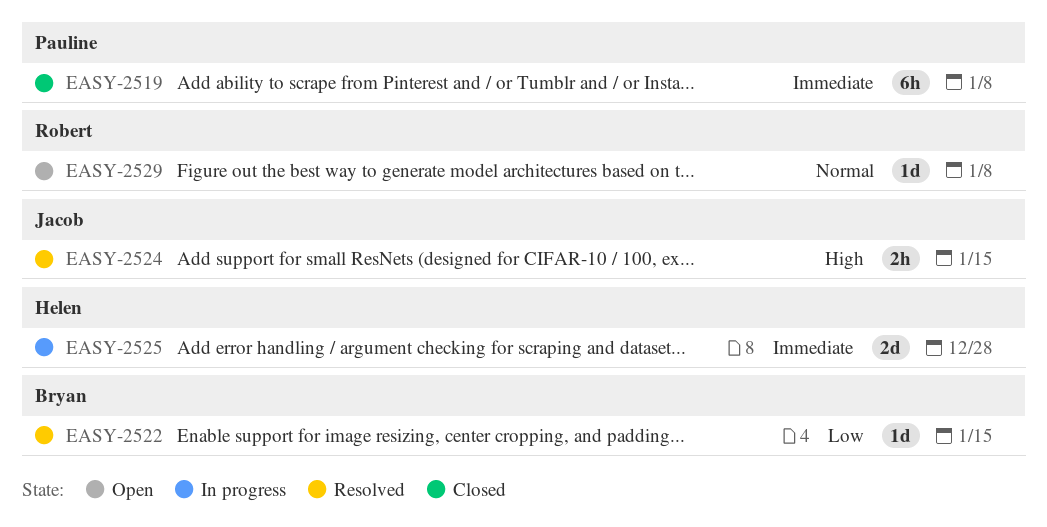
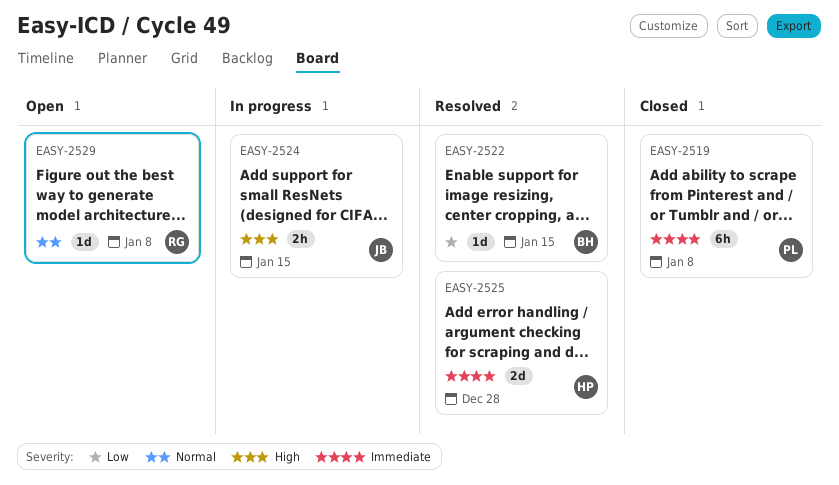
EASY-2524, status: Resolved -> In progress
EASY-2525, status: In progress -> Resolved

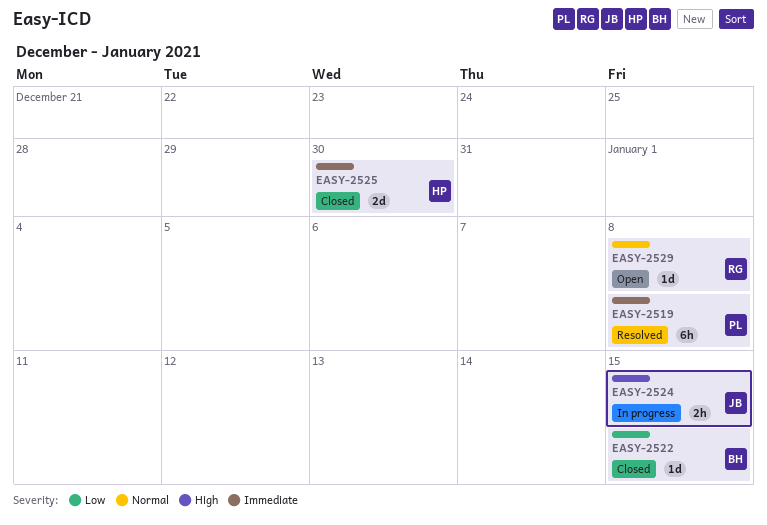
EASY-2519, status: Closed -> Resolved
EASY-2522, status: Resolved -> Closed
EASY-2525, status: Resolved -> Closed
EASY-2525, due: Dec 28 -> Dec 30

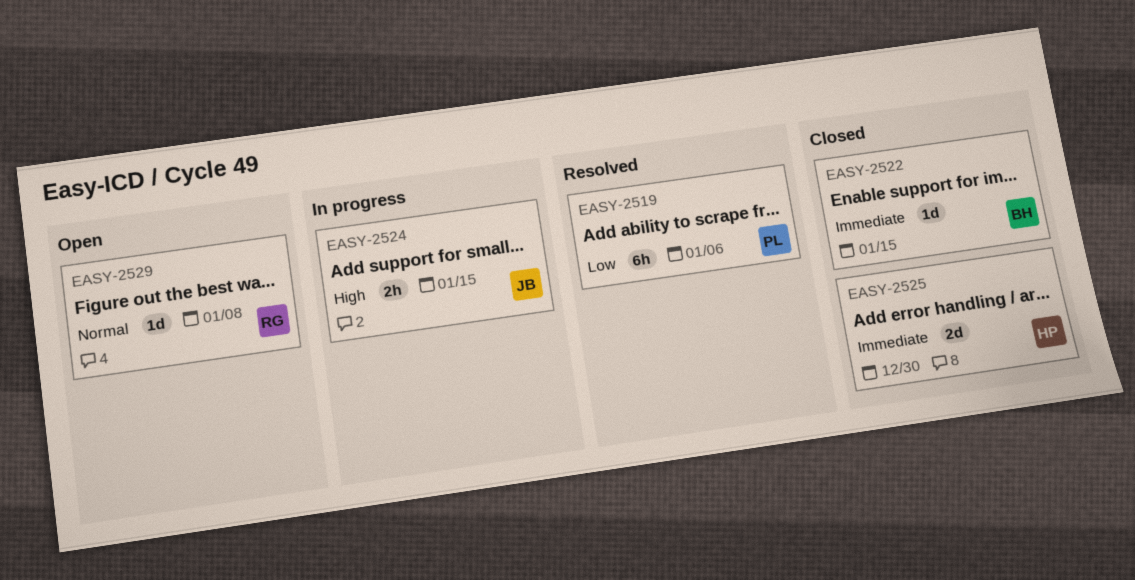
EASY-2519, priority: Immediate -> Low
EASY-2519, due: Jan 8 -> Jan 6
EASY-2522, priority: Low -> Immediate

